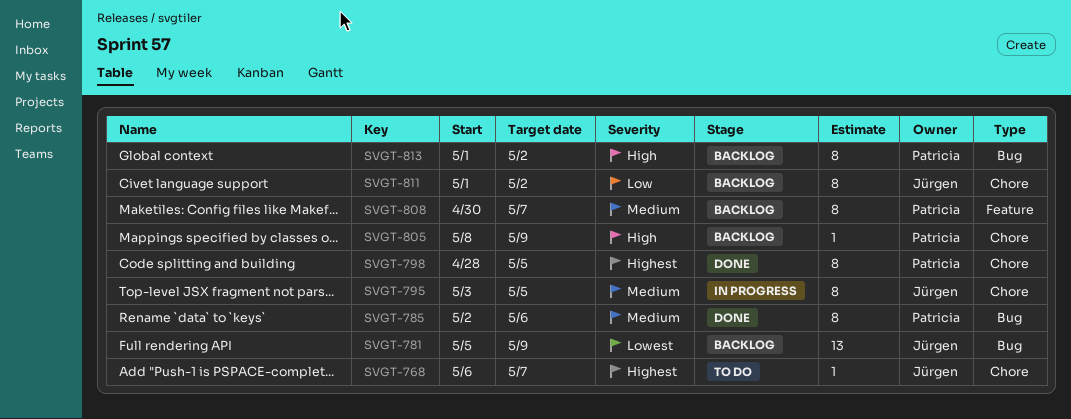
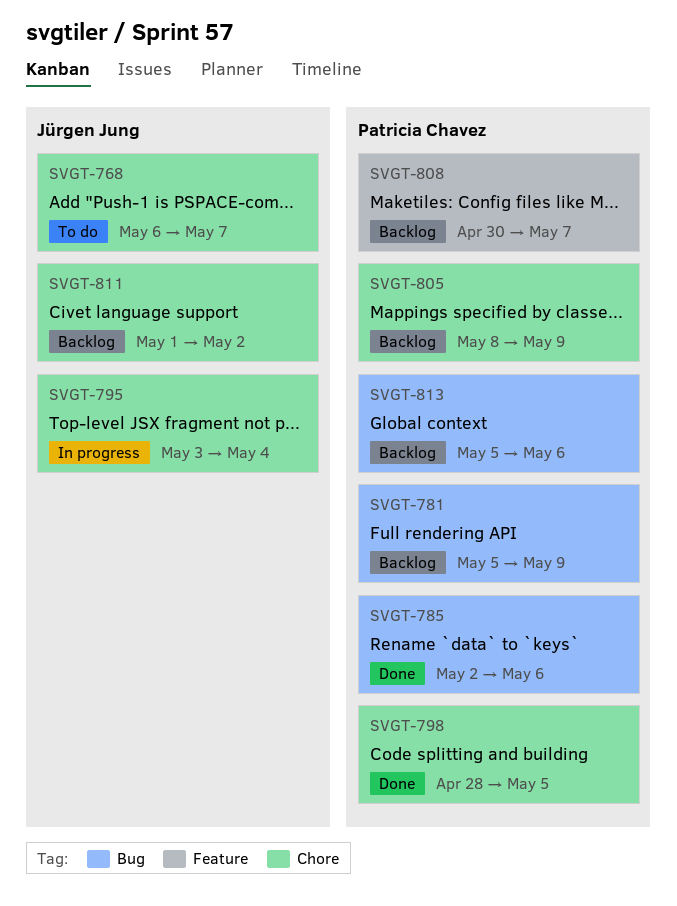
SVGT-781, owner: Jürgen Jung -> Patricia Chavez
SVGT-795, due: May 5 -> May 4
SVGT-813, start: May 1 -> May 5
SVGT-813, due: May 2 -> May 6

